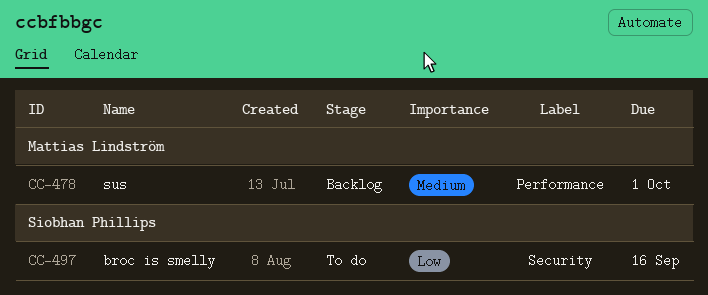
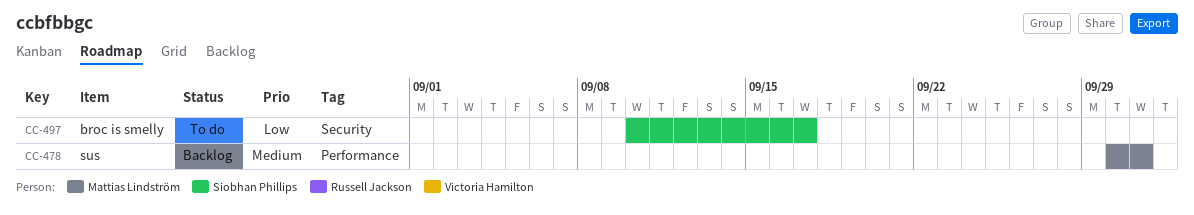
CC-497, due: Sep 16 -> Sep 17

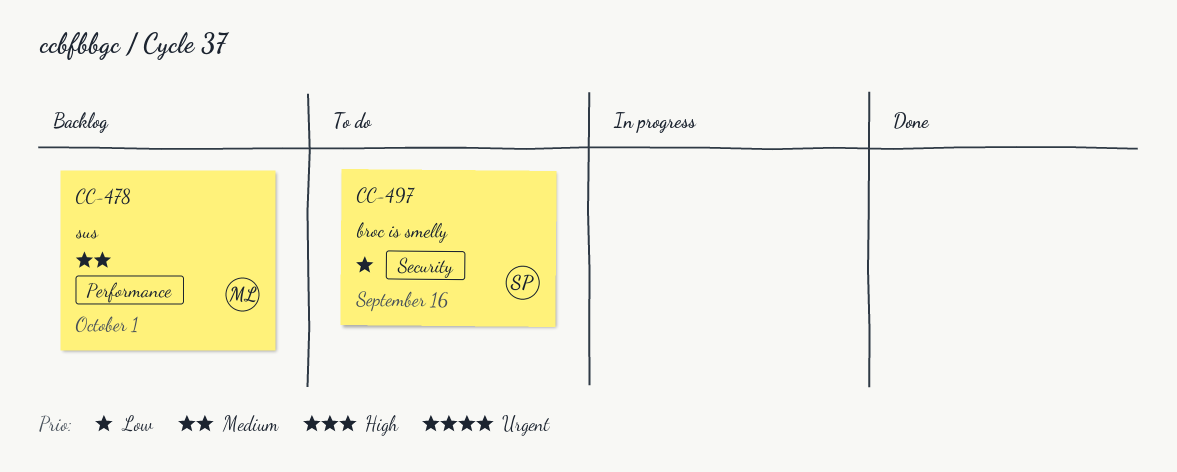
CC-497, due: Sep 17 -> Sep 16

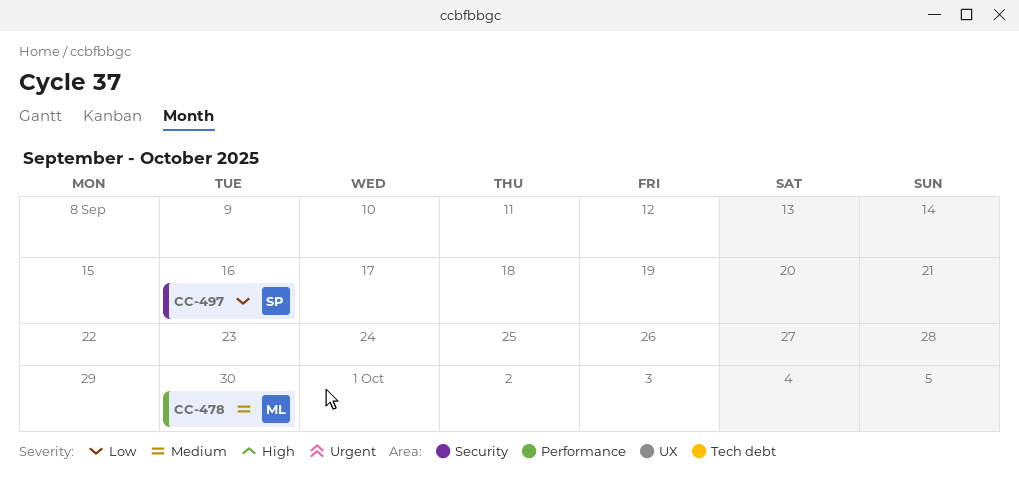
CC-478, due: Oct 1 -> Sep 30

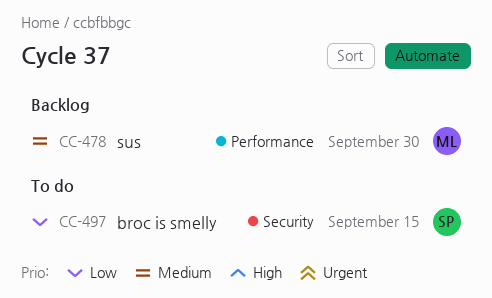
CC-497, due: Sep 16 -> Sep 15

